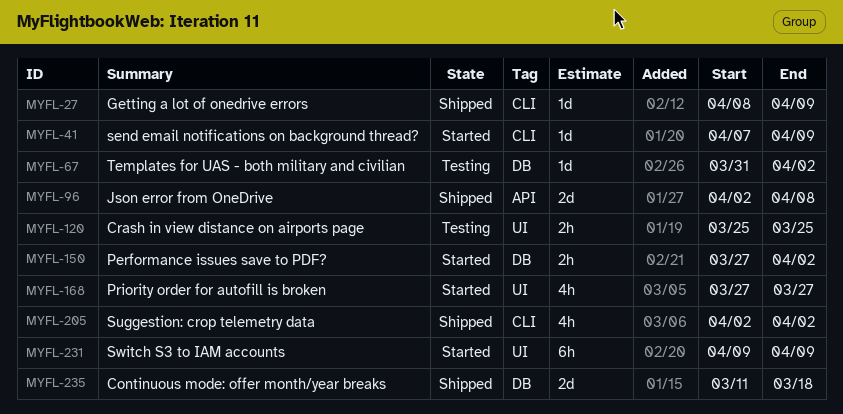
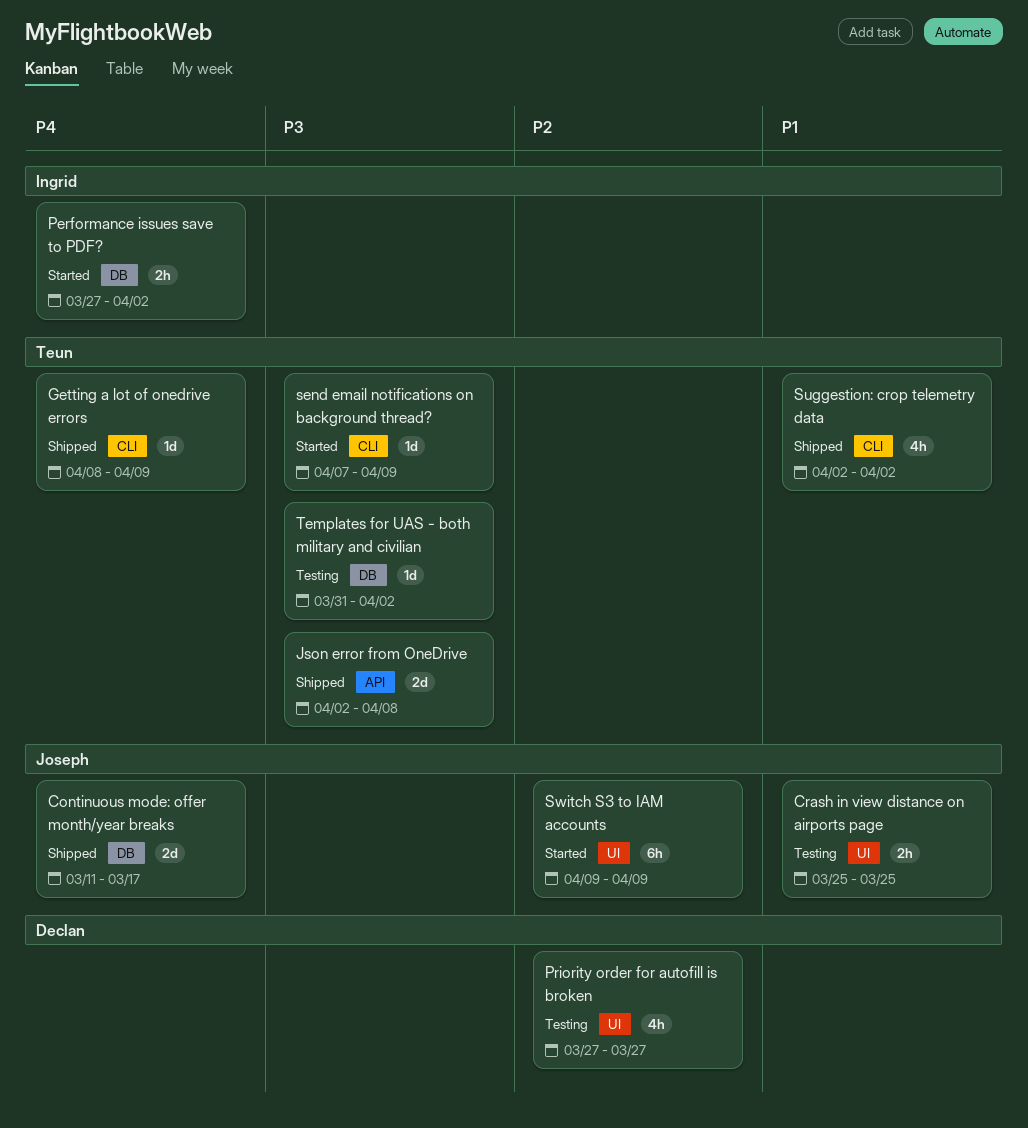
Continuous mode: offer month/year breaks, due: Mar 18 -> Mar 17
Priority order for autofill is broken, status: Started -> Testing

